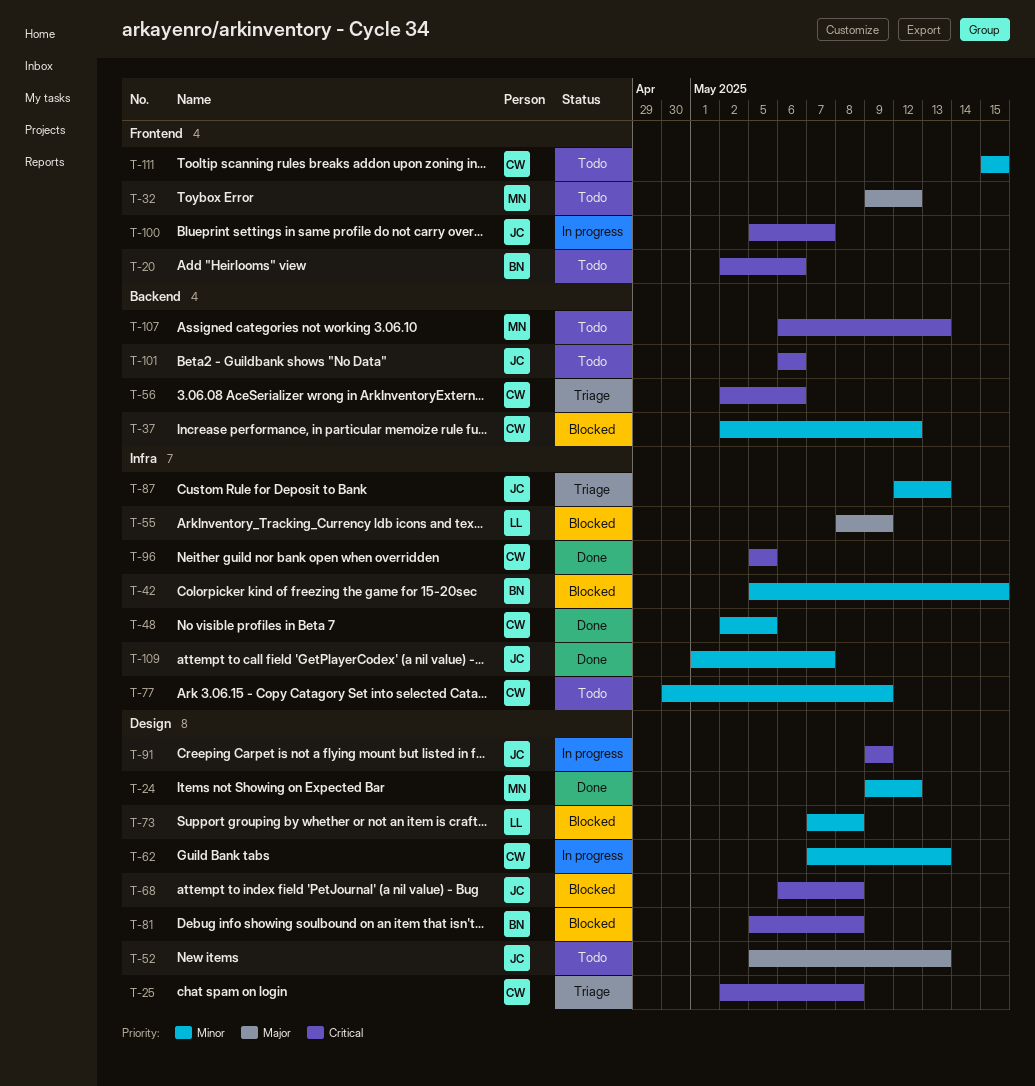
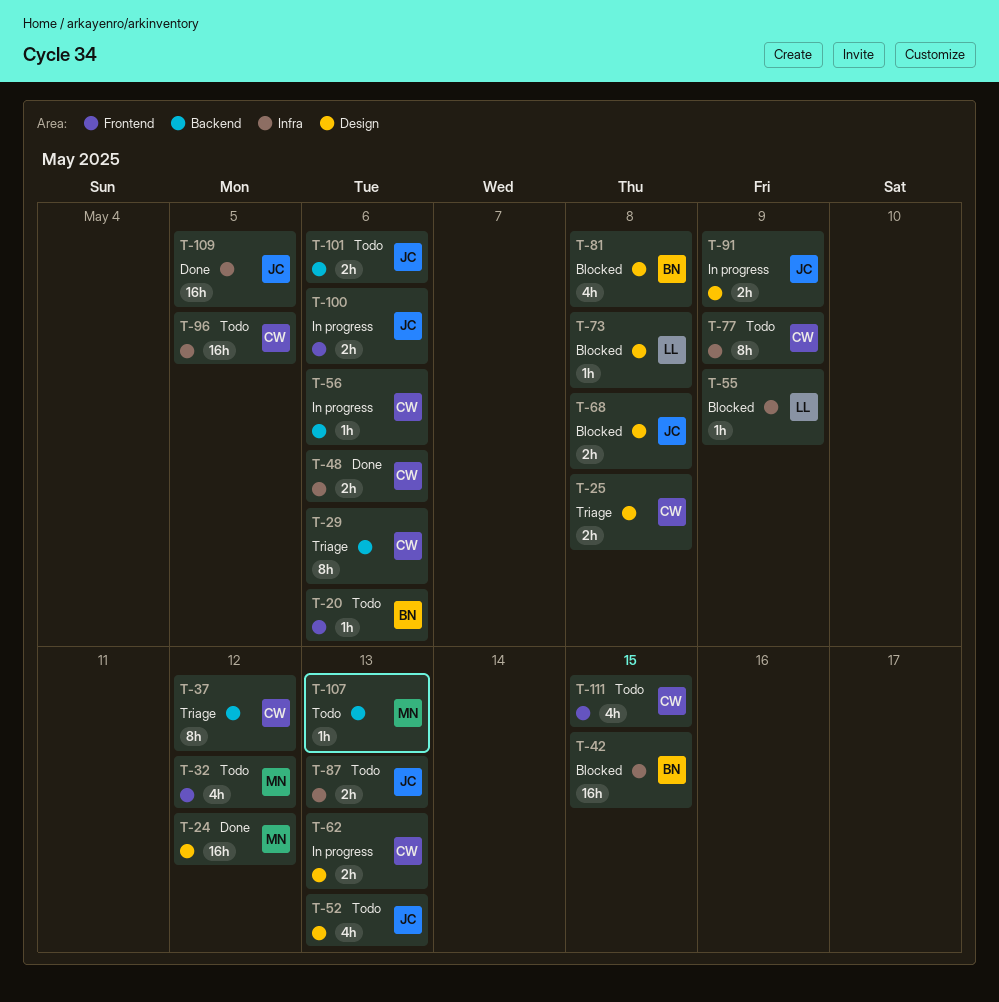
T-29: none -> present
T-37, status: Blocked -> Triage
T-48, due: May 5 -> May 6
T-56, status: Triage -> In progress
T-87, status: Triage -> Todo
T-96, status: Done -> Todo
T-100, due: May 7 -> May 6
T-109, due: May 7 -> May 5

